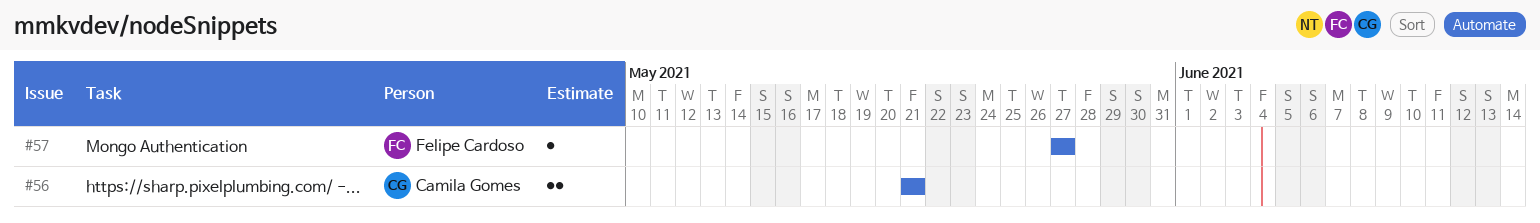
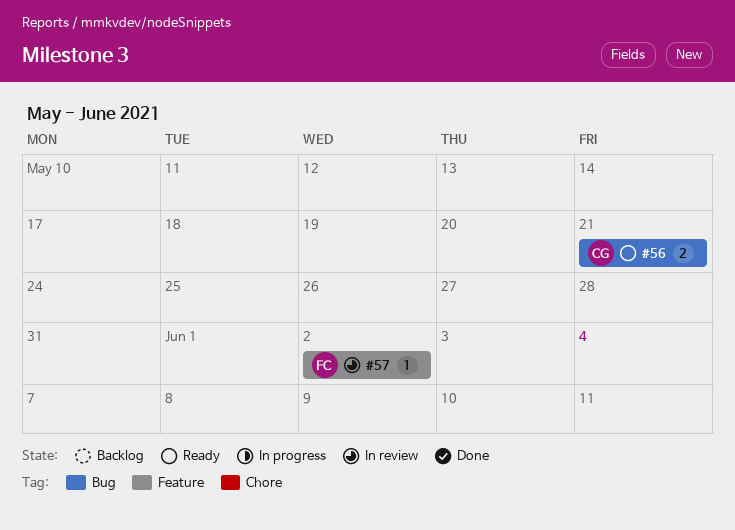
#57, start: May 27 -> Jun 2
#57, due: May 27 -> Jun 2

